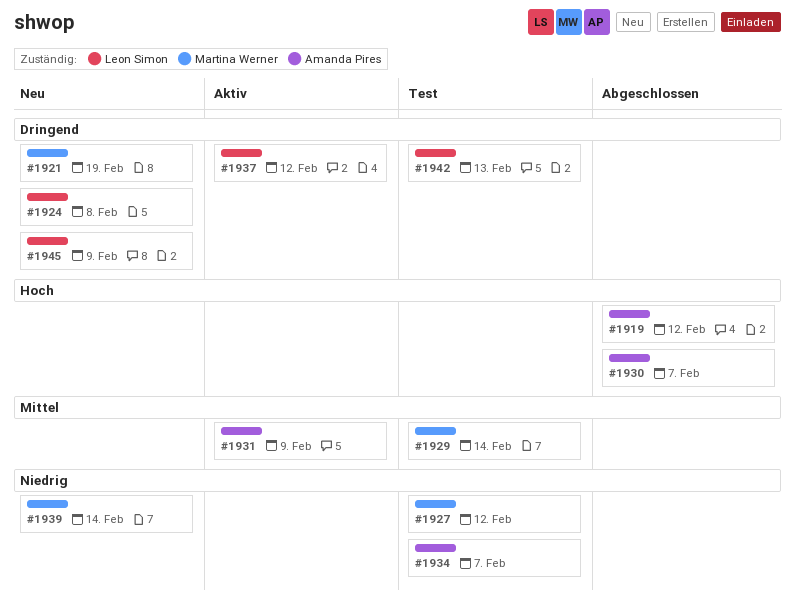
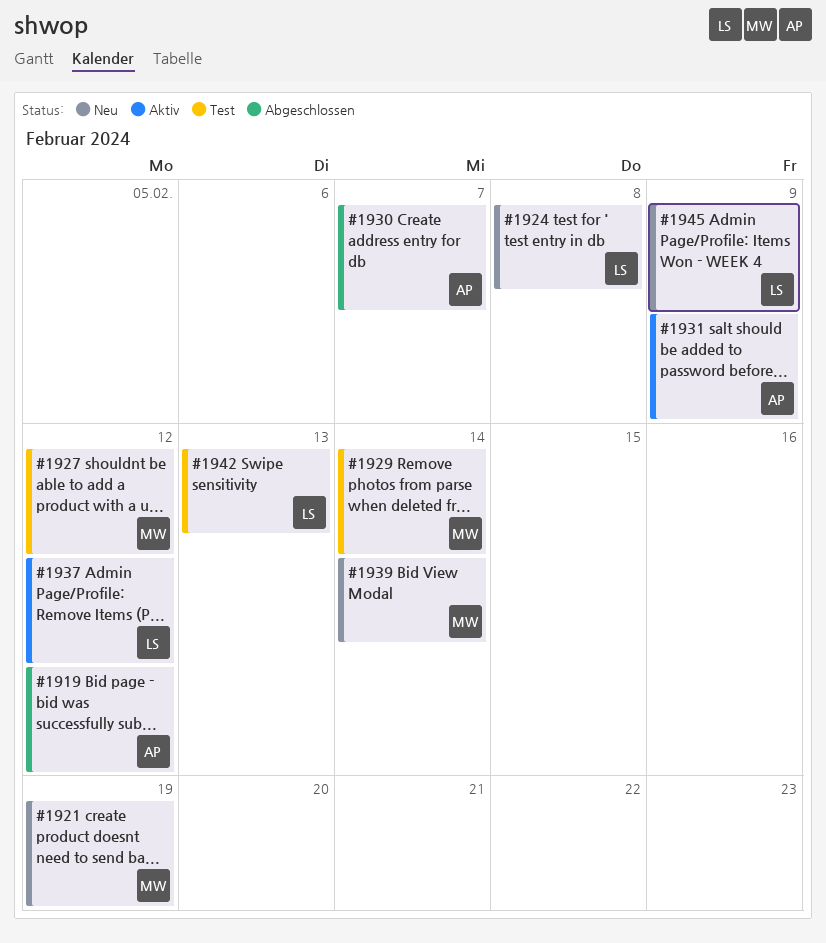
#1934: present -> none

